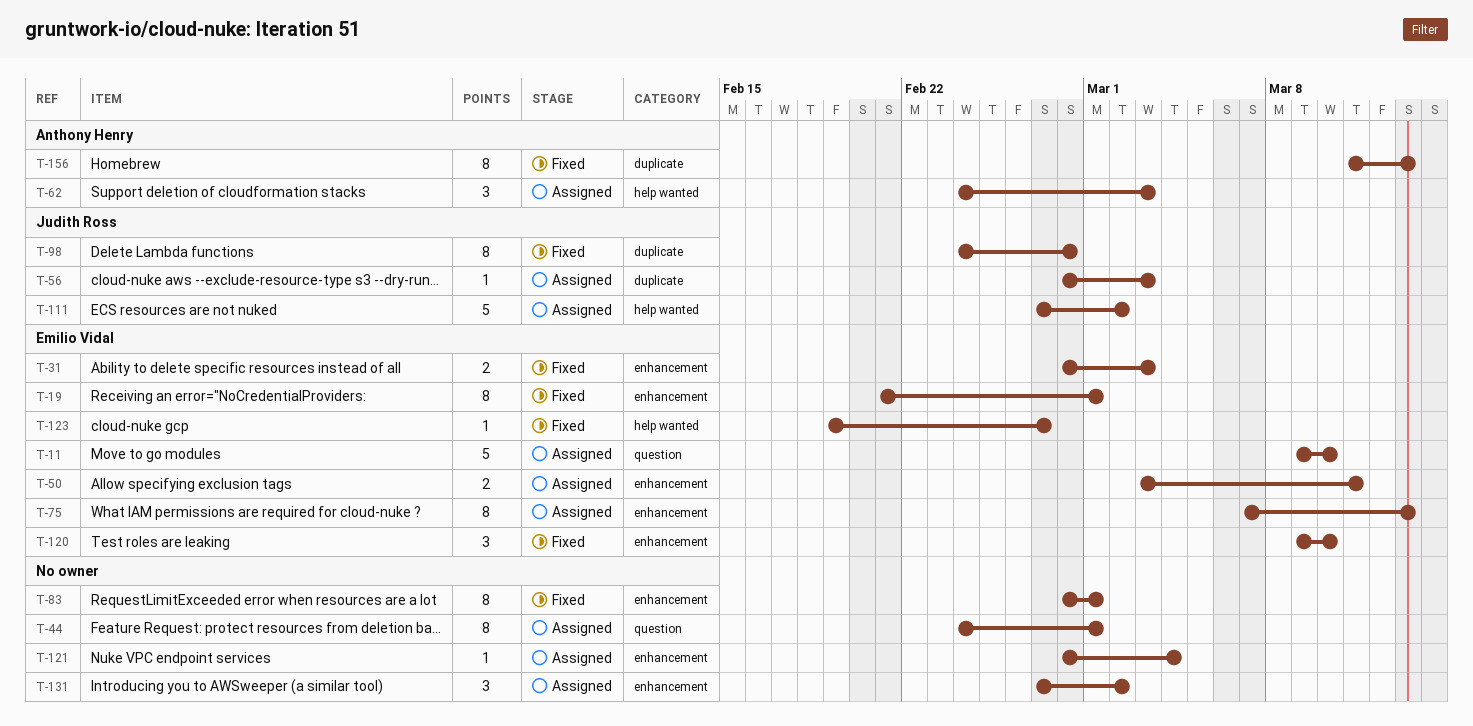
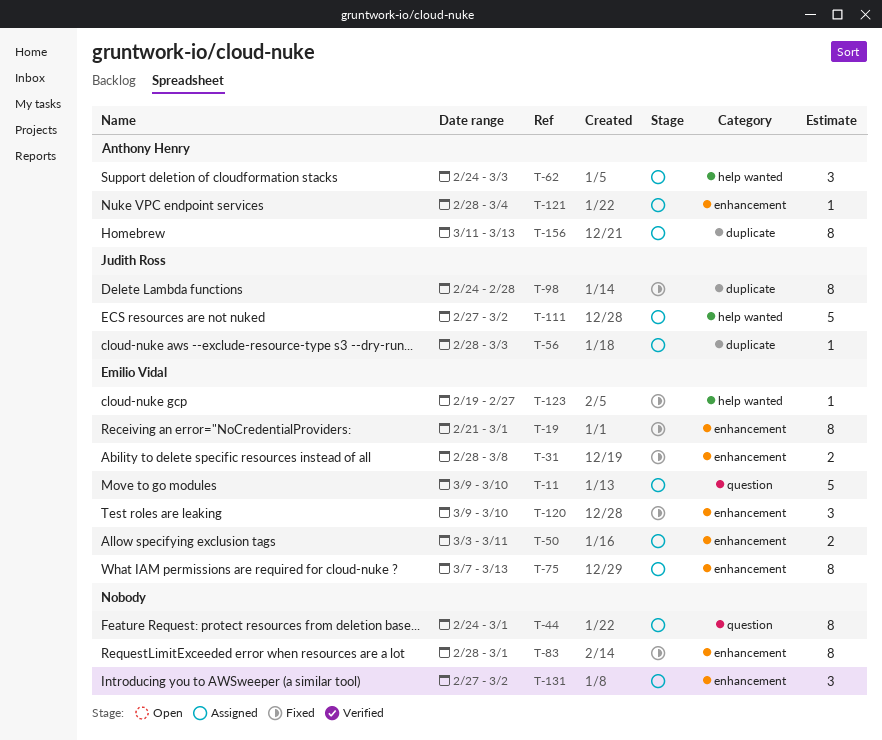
T-31, due: Mar 3 -> Mar 8
T-121, owner: none -> Anthony Henry
T-156, status: Fixed -> Assigned

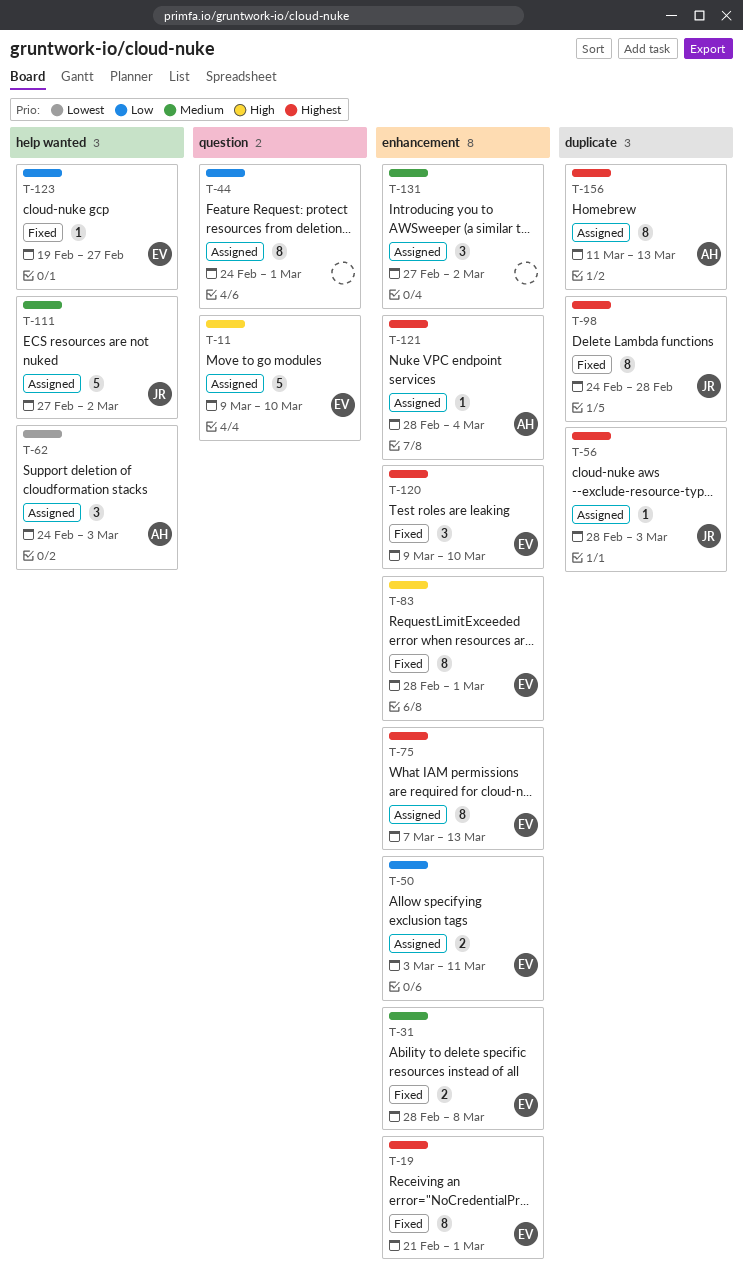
T-83, owner: none -> Emilio Vidal

